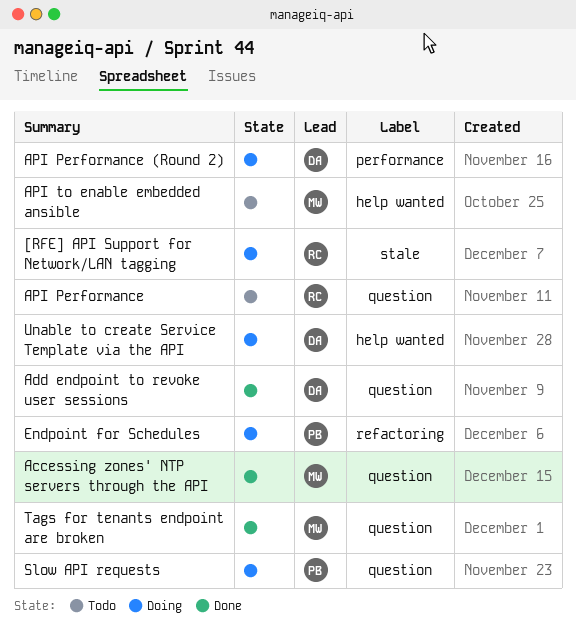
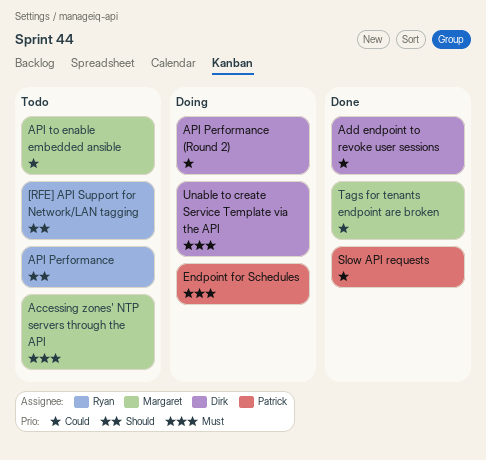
[RFE] API Support for Network/LAN tagging, status: Doing -> Todo
Accessing zones' NTP servers through the API, status: Done -> Todo
Slow API requests, status: Doing -> Done

